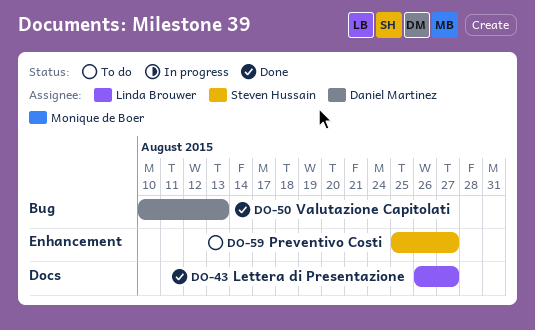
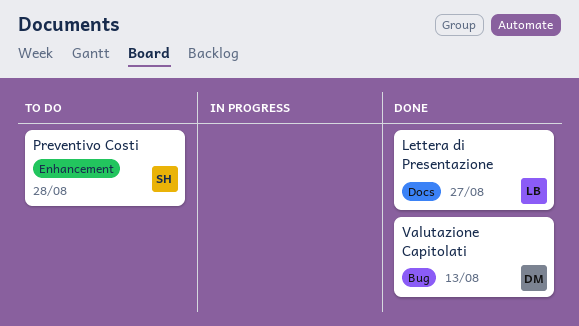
Preventivo Costi, due: Aug 27 -> Aug 28

